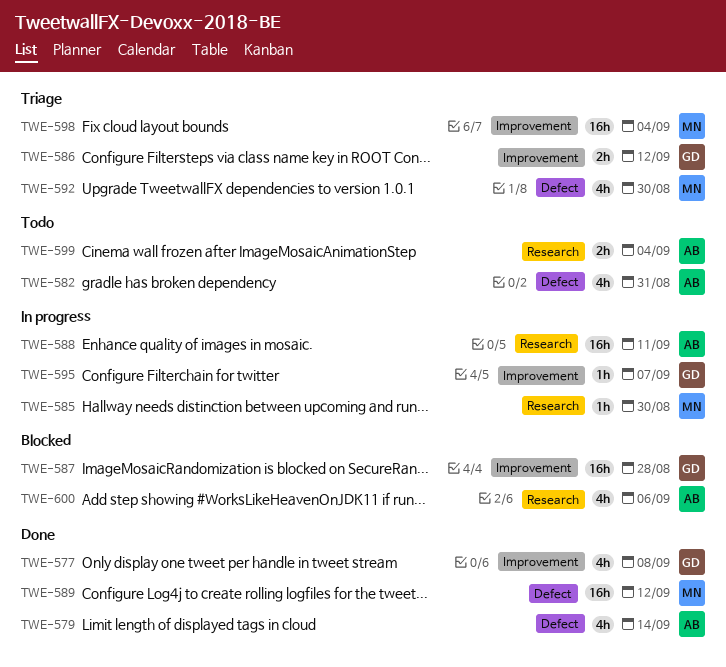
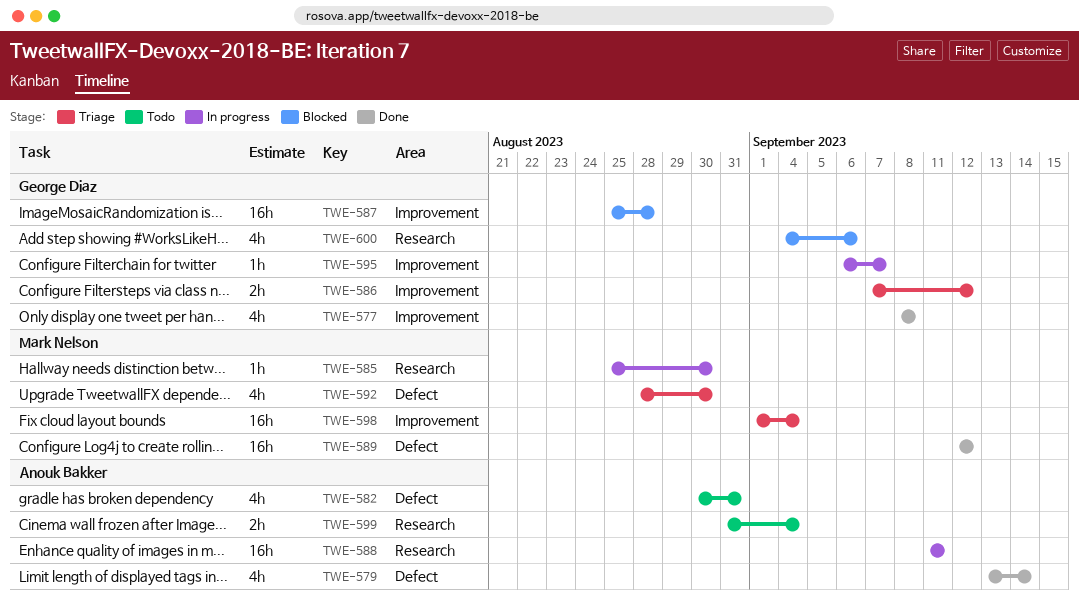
TWE-600, owner: Anouk Bakker -> George Diaz

